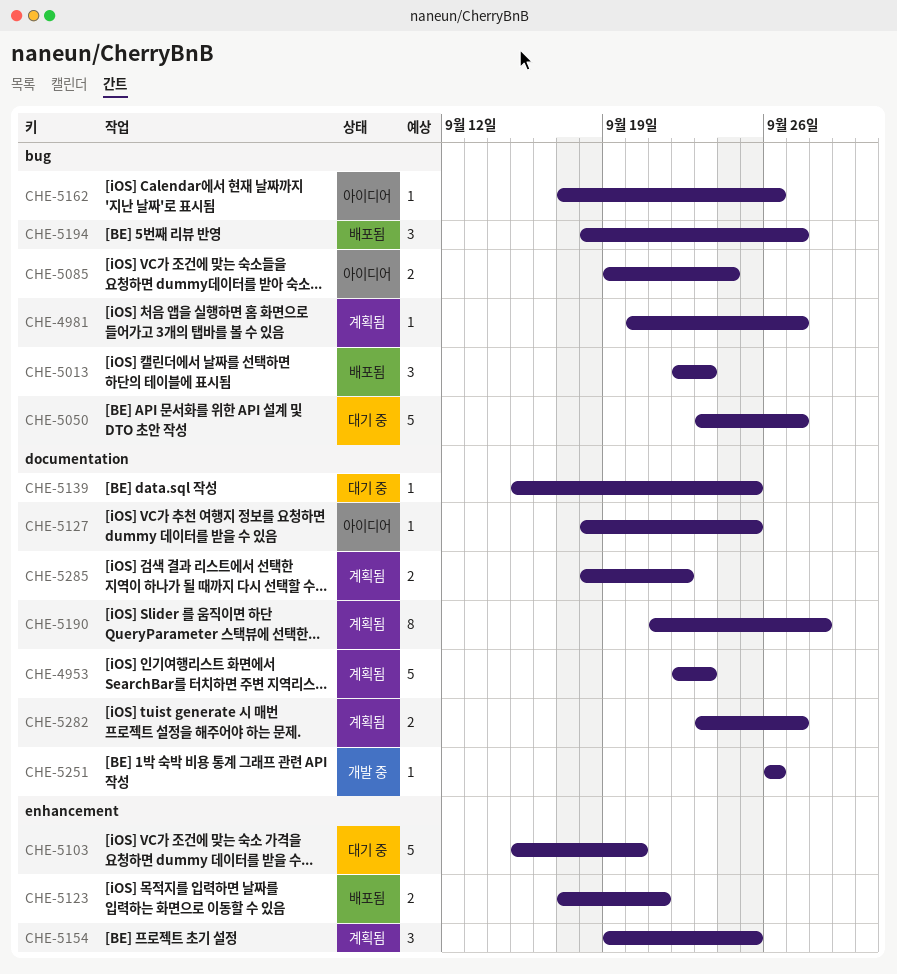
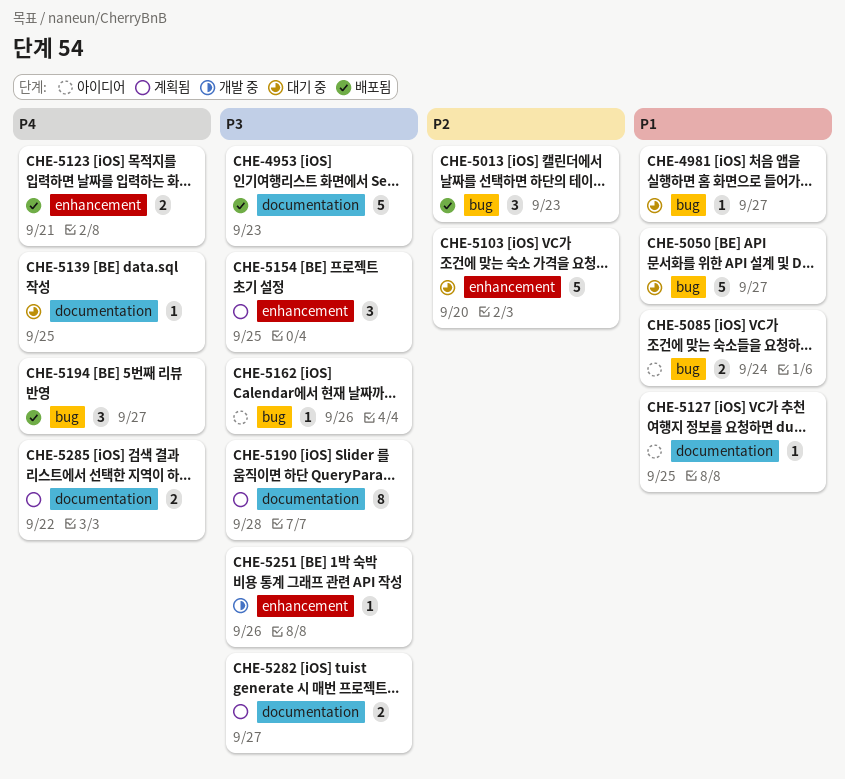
CHE-4953, status: 계획됨 -> 배포됨
CHE-4981, status: 계획됨 -> 대기 중
CHE-5251, label: documentation -> enhancement

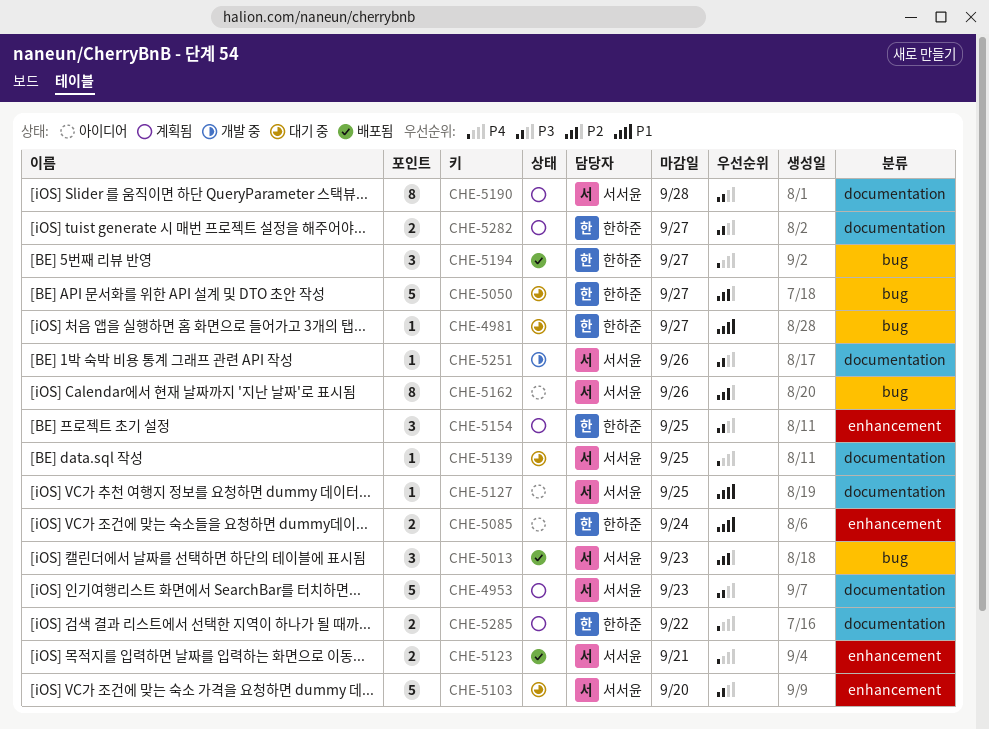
CHE-4953, status: 배포됨 -> 계획됨
CHE-5050, priority: P1 -> P2
CHE-5085, label: bug -> enhancement
CHE-5103, priority: P2 -> P3
CHE-5162, priority: P3 -> P2
CHE-5162, estimate: 1 -> 8
CHE-5251, label: enhancement -> documentation

